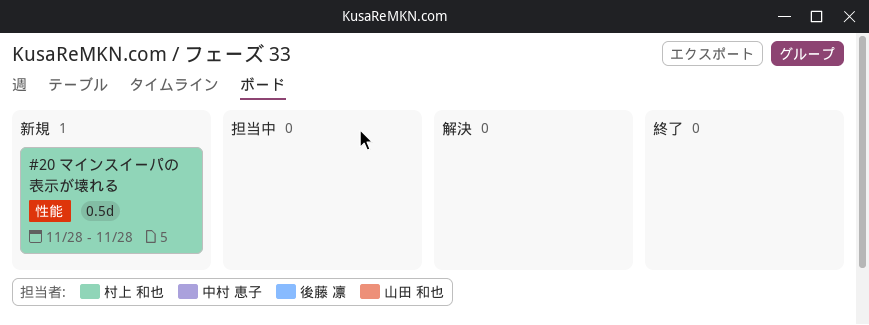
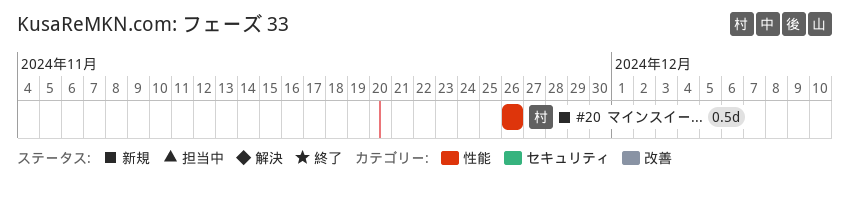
#20, start: Nov 28 -> Nov 26
#20, due: Nov 28 -> Nov 26

